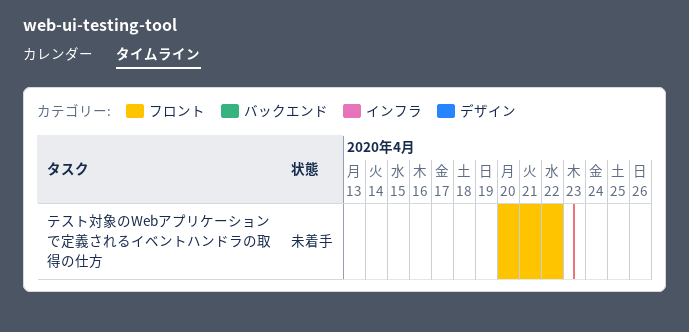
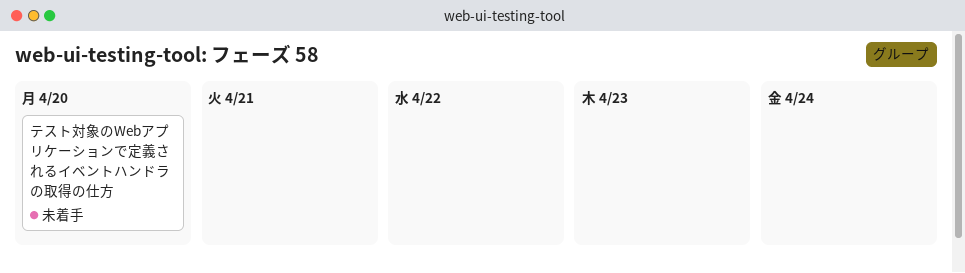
テスト対象のWebアプリケーションで定義されるイベントハンドラの取得の仕方, due: Apr 22 -> Apr 20

